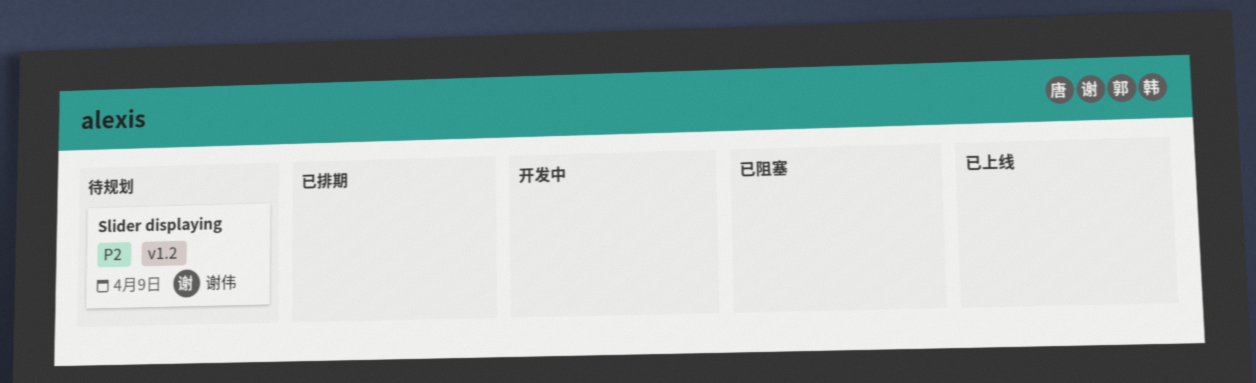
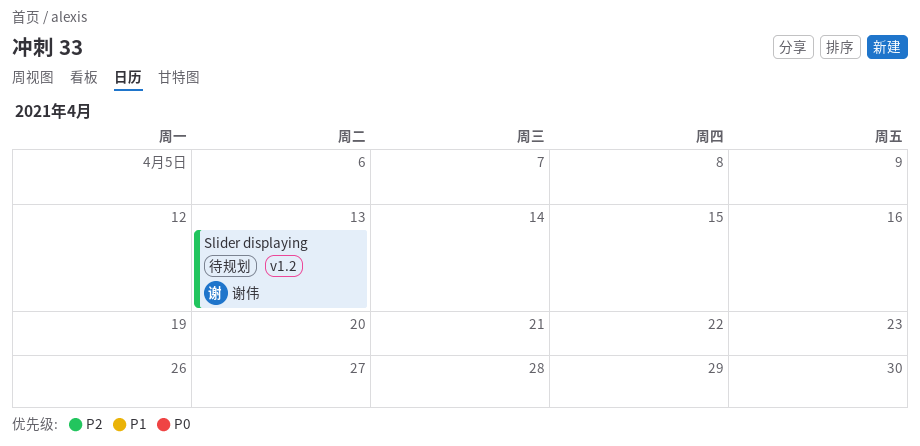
Slider displaying, due: Apr 9 -> Apr 13

